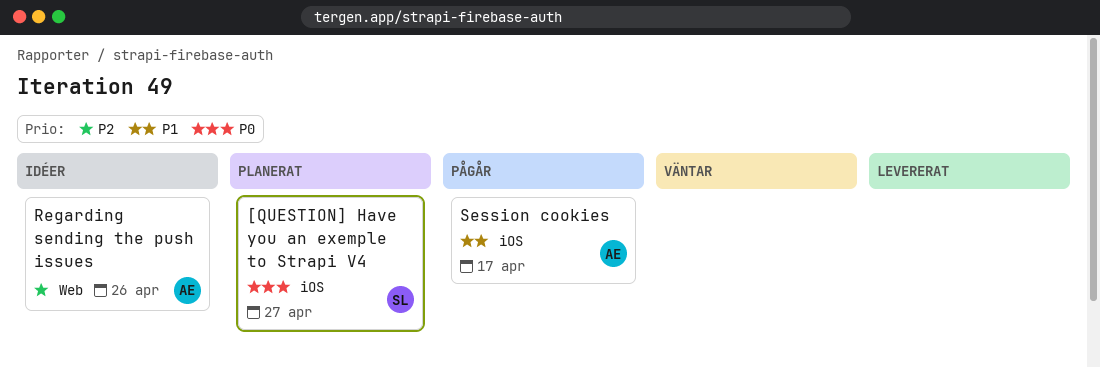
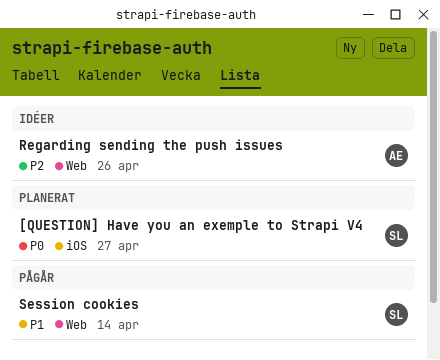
Session cookies, owner: AE -> SL
Session cookies, label: iOS -> Web
Session cookies, due: Apr 17 -> Apr 14

